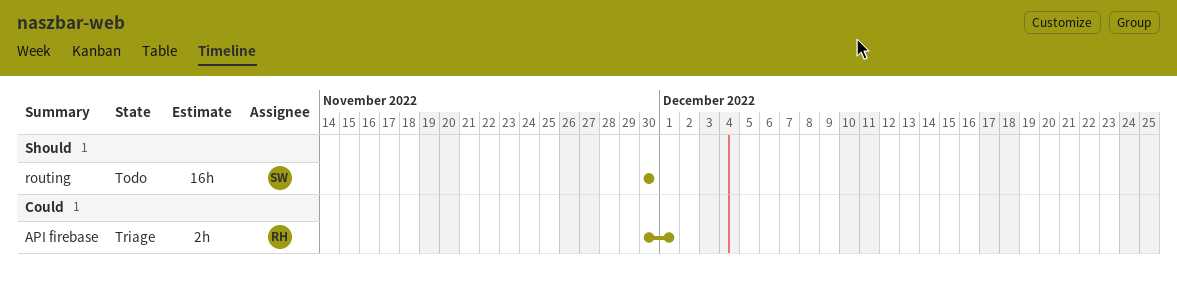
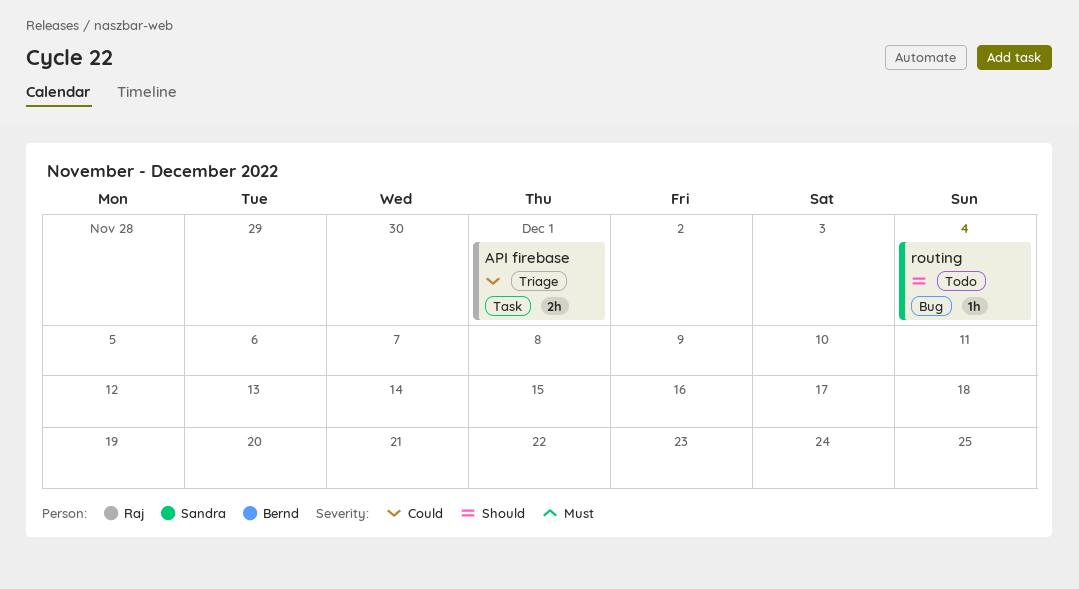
routing, estimate: 16h -> 1h
routing, due: Nov 30 -> Dec 4

